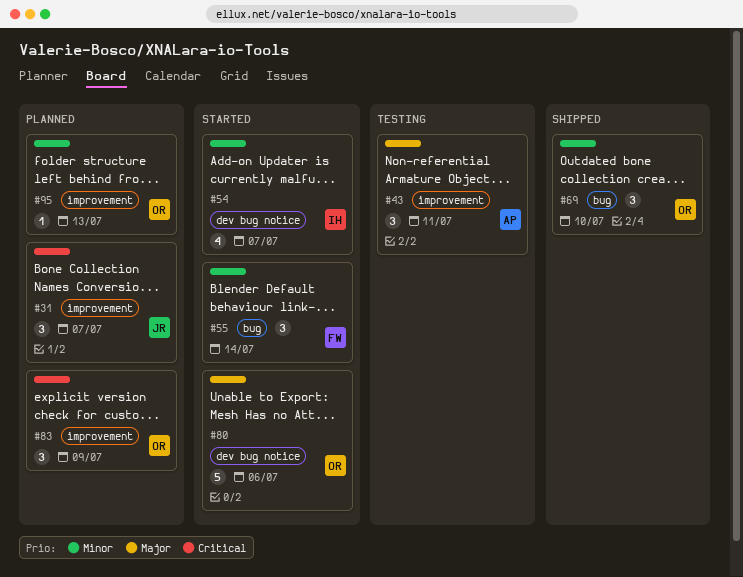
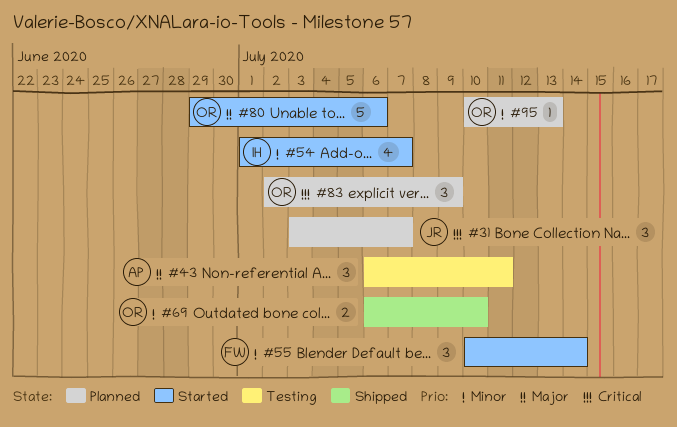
#69, estimate: 3 -> 2

